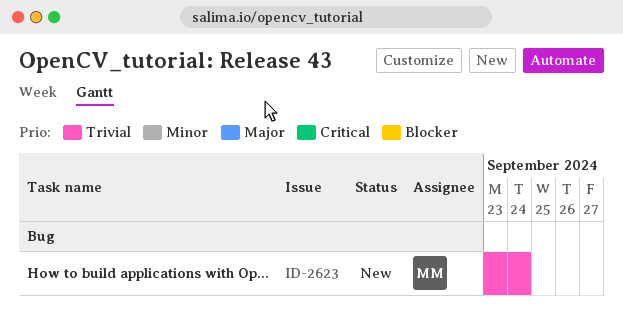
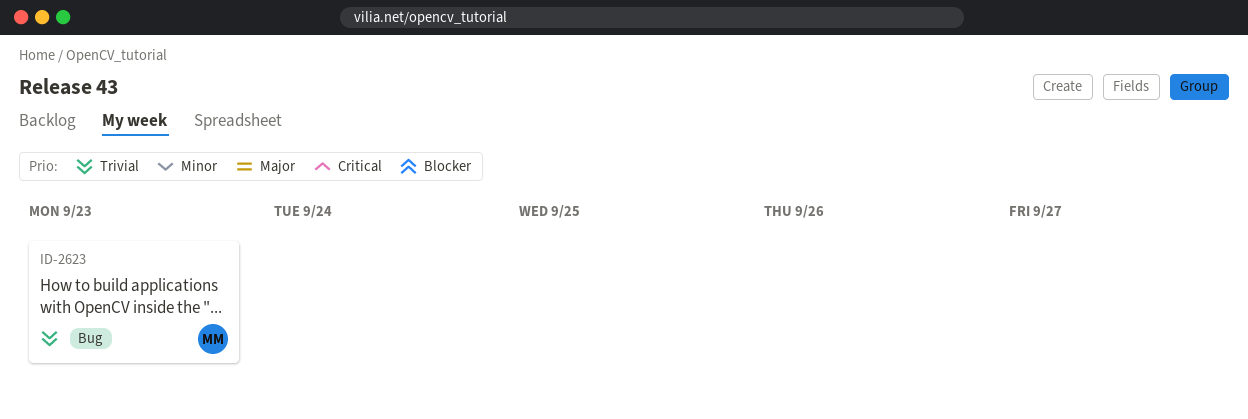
ID-2623, due: Sep 24 -> Sep 23

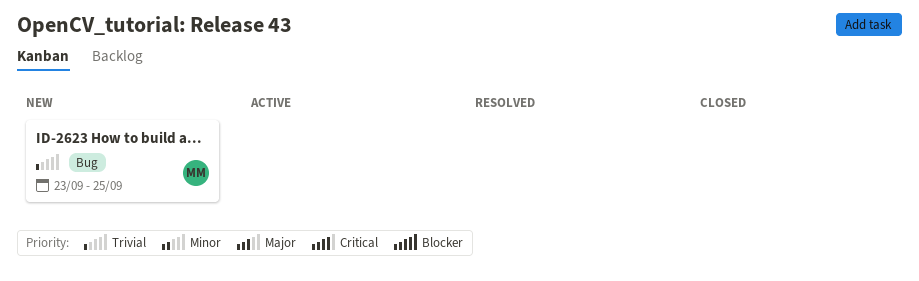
ID-2623, due: Sep 23 -> Sep 25

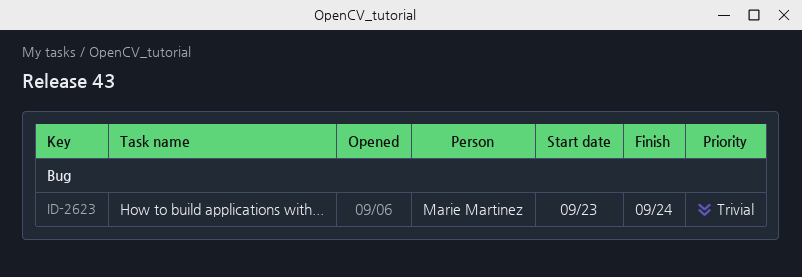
ID-2623, due: Sep 25 -> Sep 24

